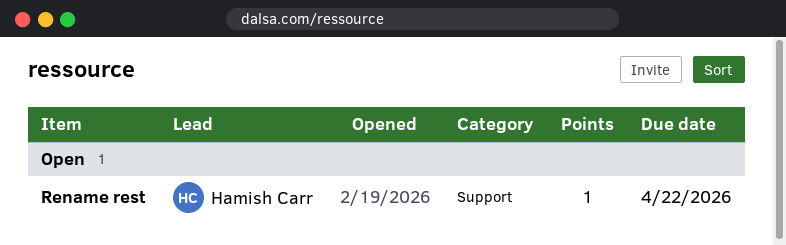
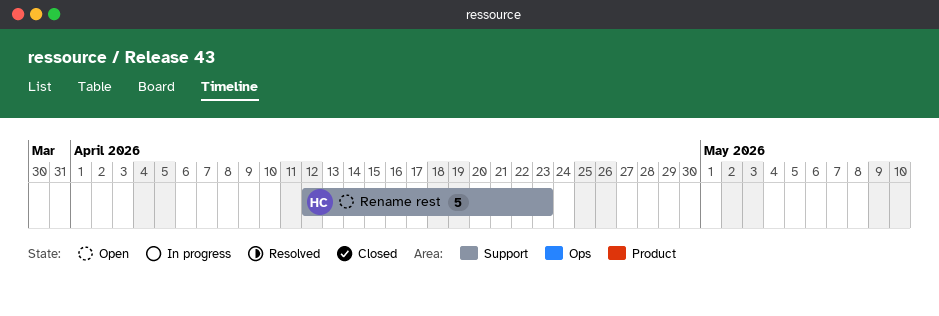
Rename rest, estimate: 1 -> 5
Rename rest, due: Apr 22 -> Apr 23

